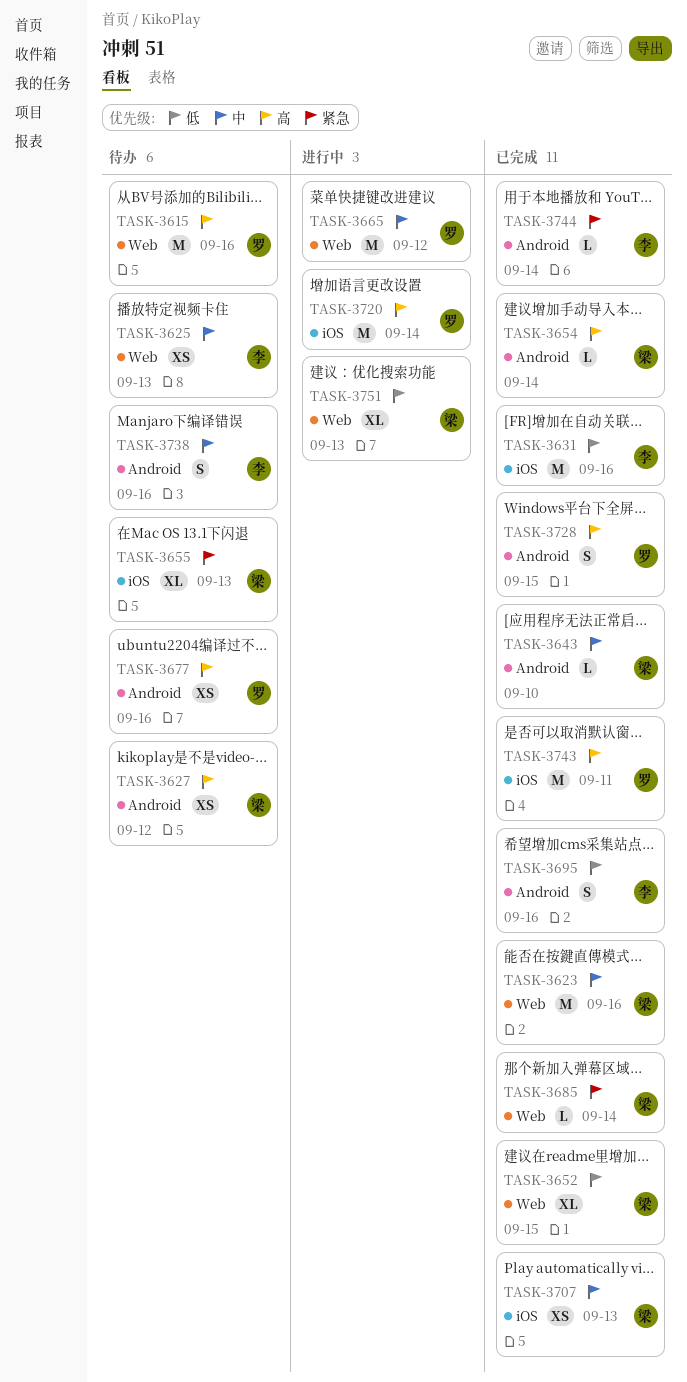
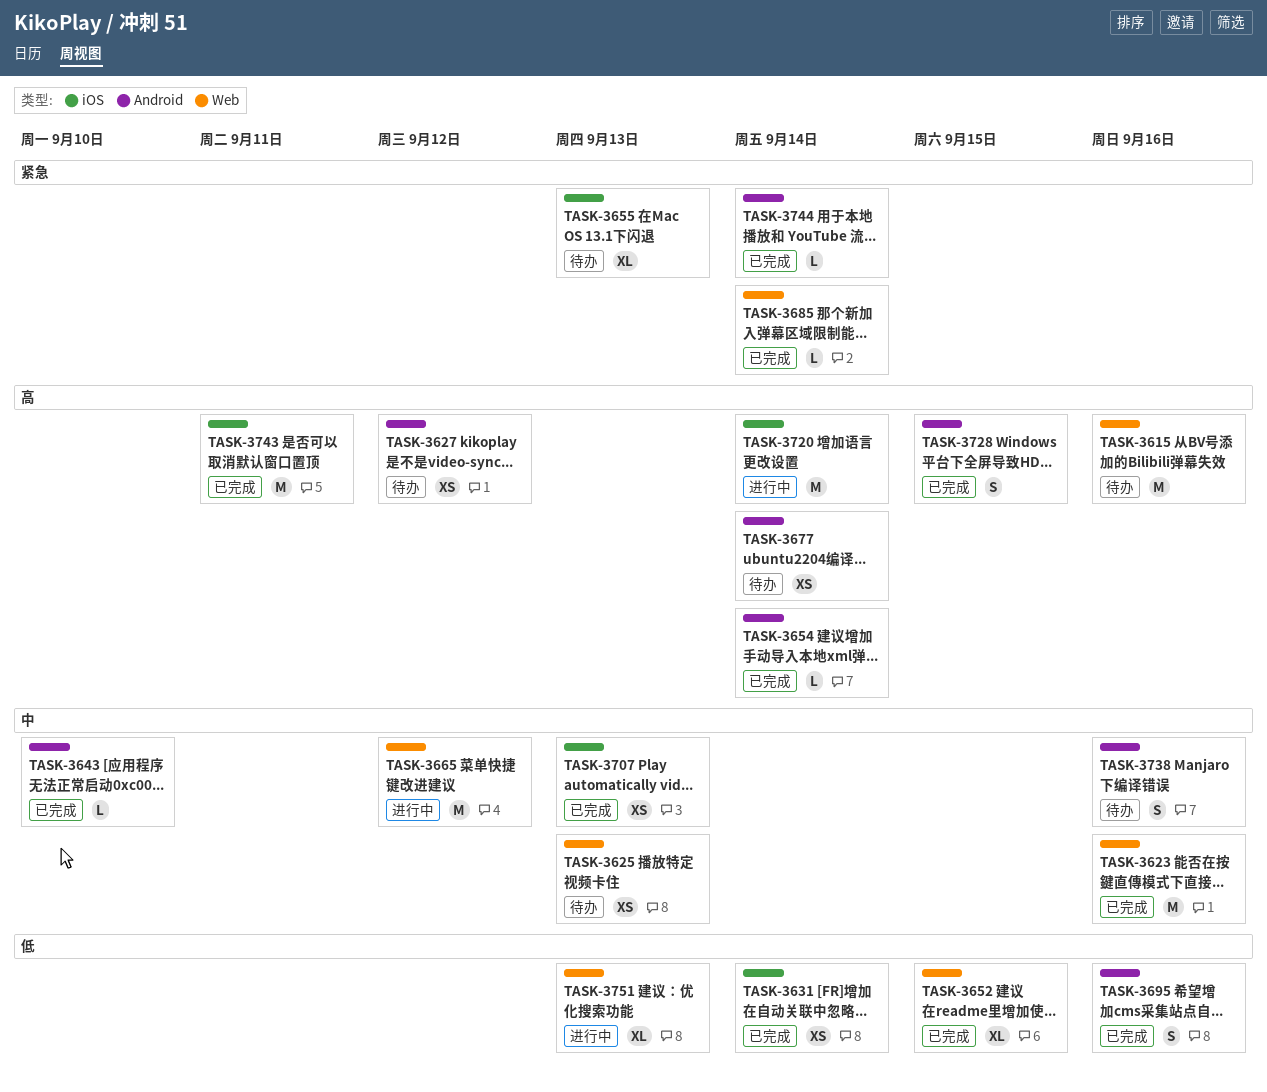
TASK-3631, estimate: M -> XS
TASK-3631, due: Sep 16 -> Sep 14
TASK-3677, due: Sep 16 -> Sep 14

